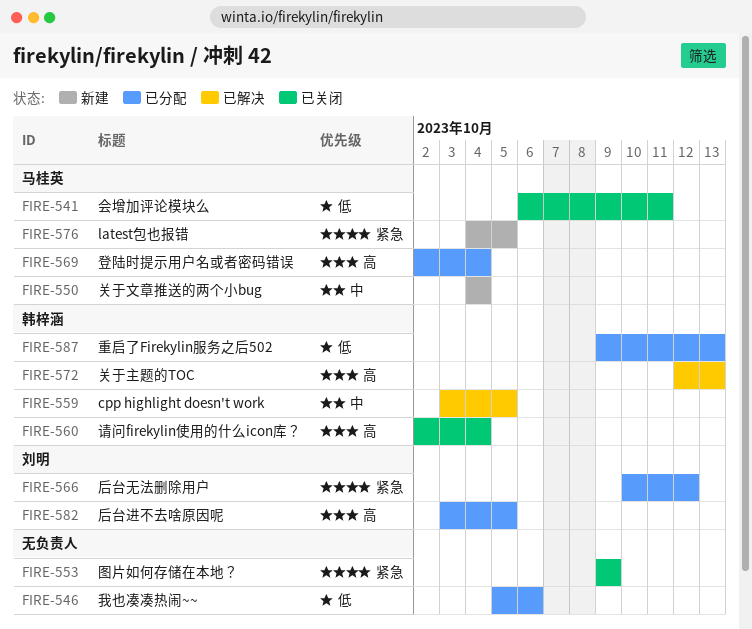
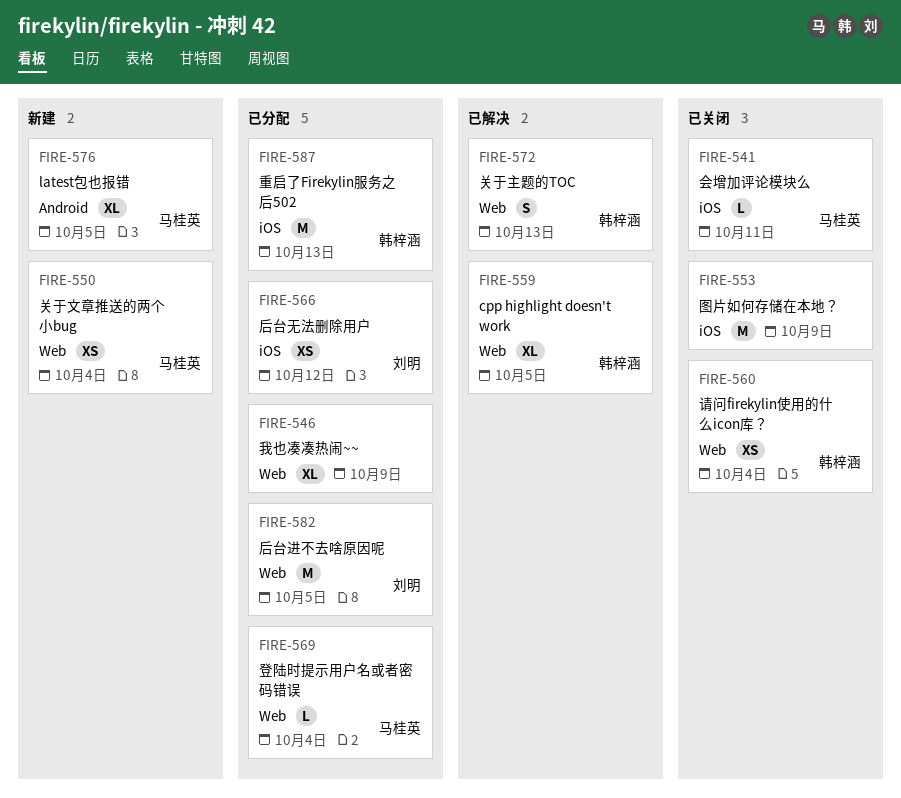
FIRE-546, due: Oct 6 -> Oct 9

